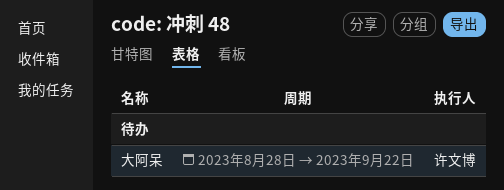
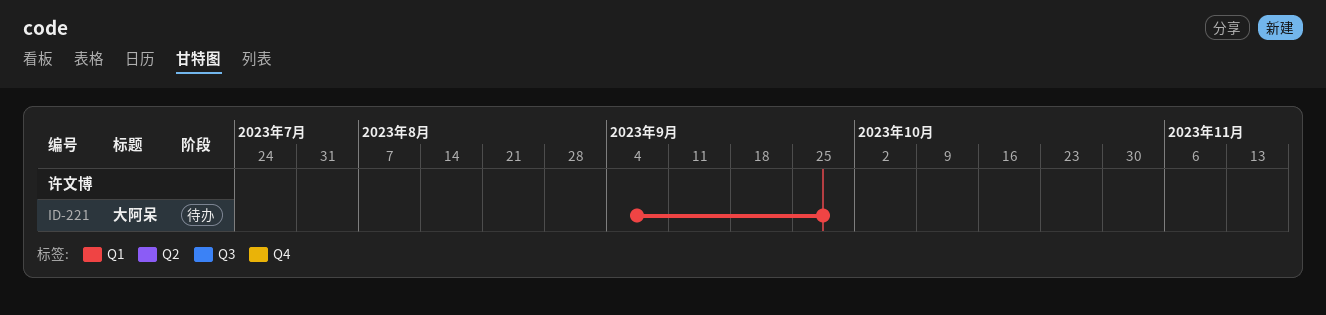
大阿呆, start: Aug 28 -> Sep 4
大阿呆, due: Sep 22 -> Sep 29

